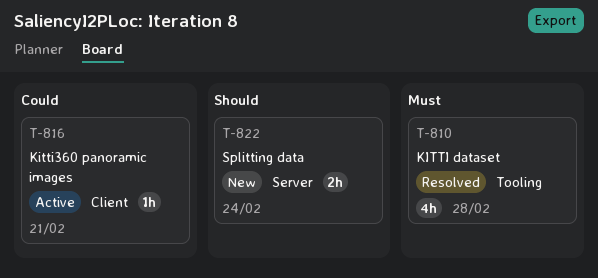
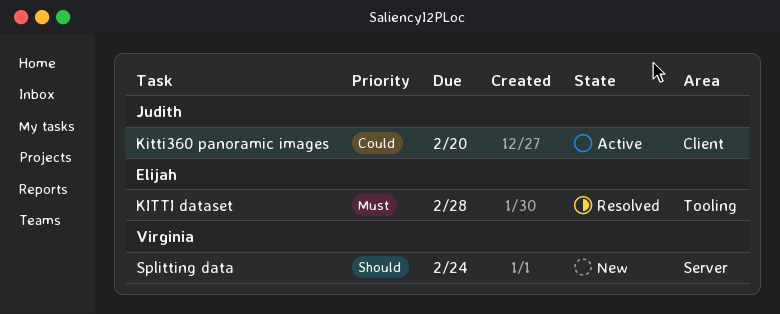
Kitti360 panoramic images, due: Feb 21 -> Feb 20

